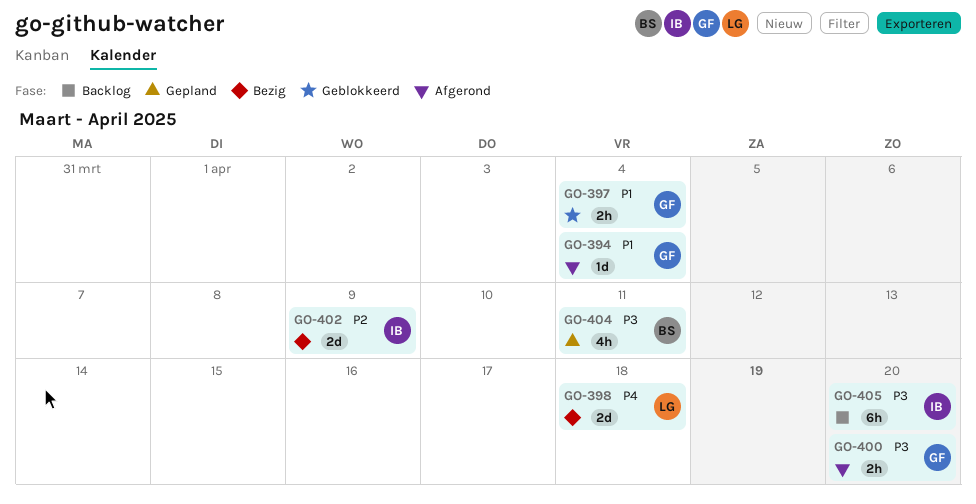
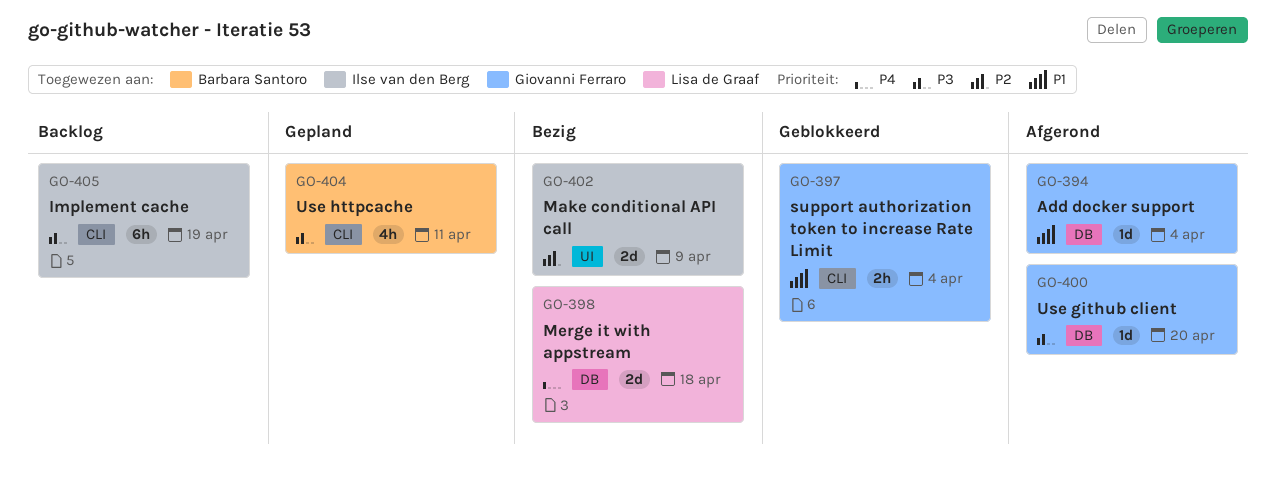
GO-400, estimate: 2h -> 1d
GO-405, due: Apr 20 -> Apr 19

